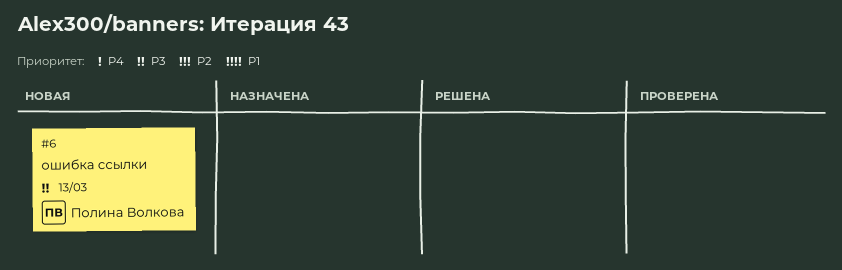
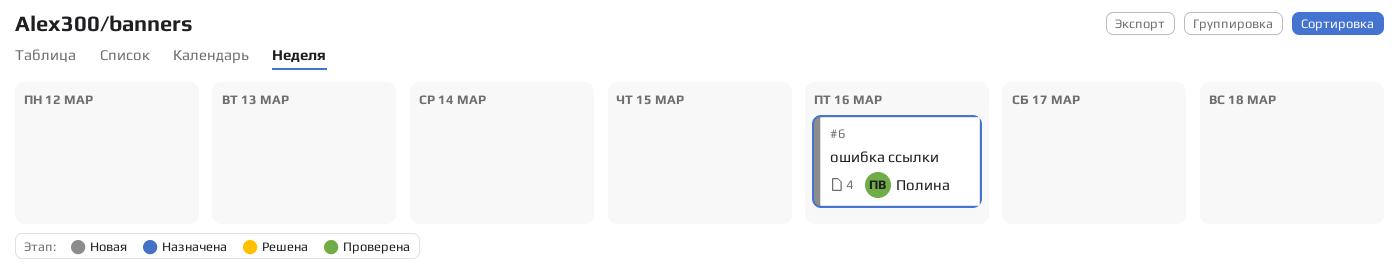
#6, due: Mar 13 -> Mar 16

